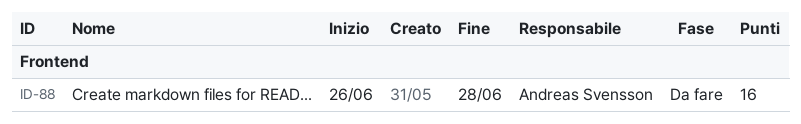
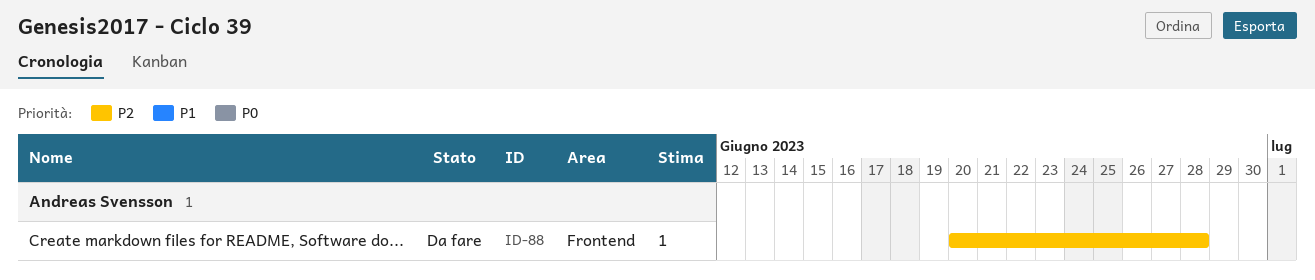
ID-88, estimate: 16 -> 1
ID-88, start: Jun 26 -> Jun 20

